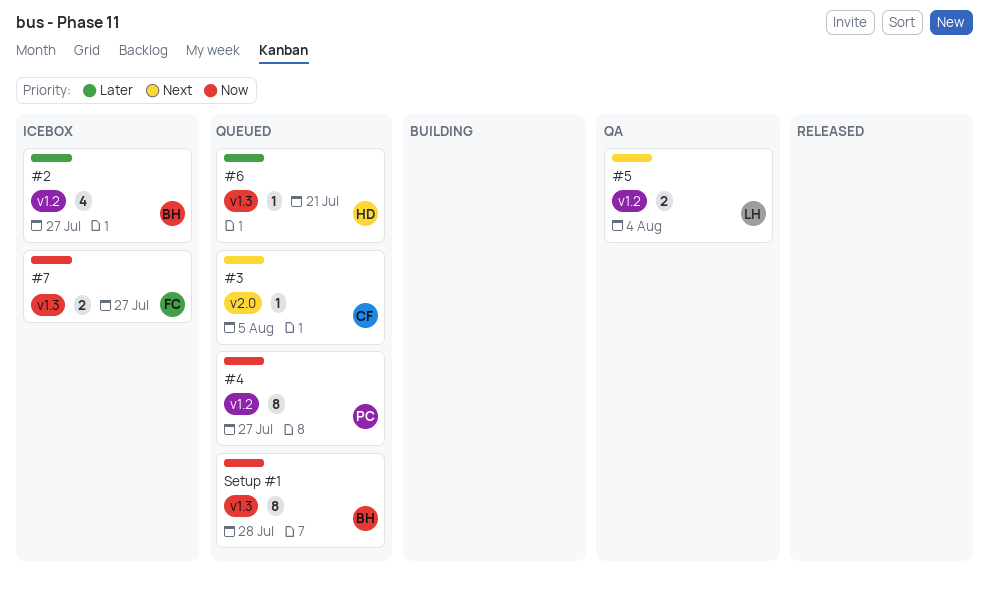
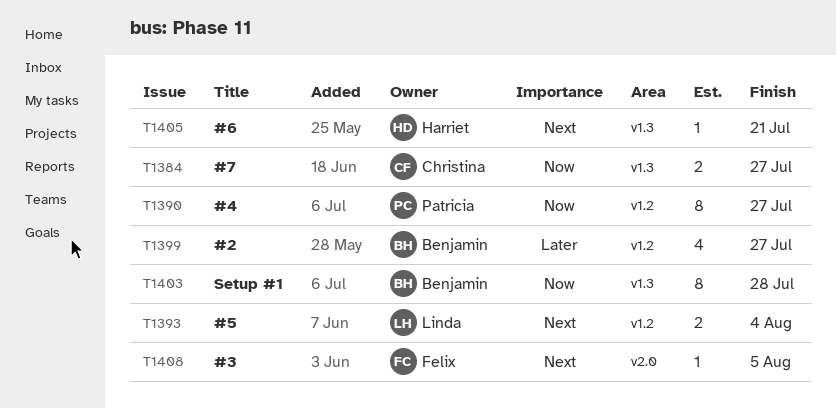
#3, owner: Christina -> Felix
#6, priority: Later -> Next
#7, owner: Felix -> Christina

